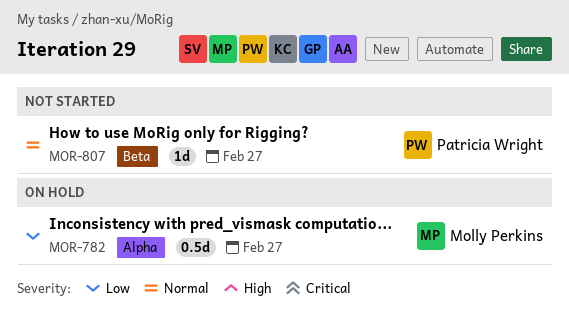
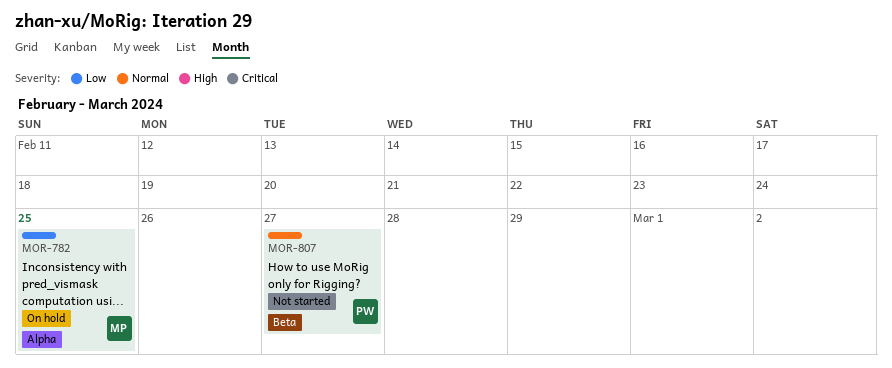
MOR-782, due: Feb 27 -> Feb 25

